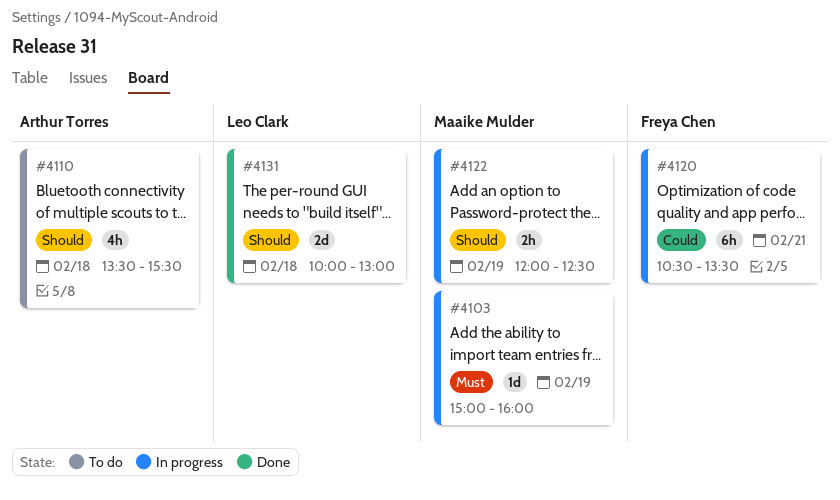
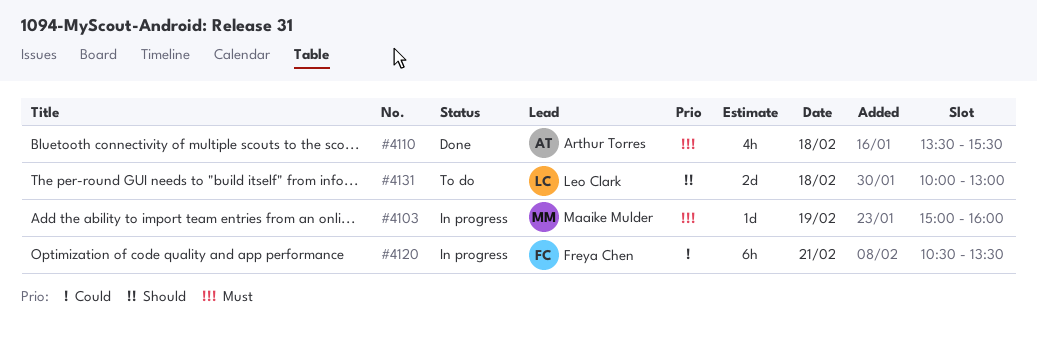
#4110, status: To do -> Done
#4110, priority: Should -> Must
#4122: present -> none
#4131, status: Done -> To do

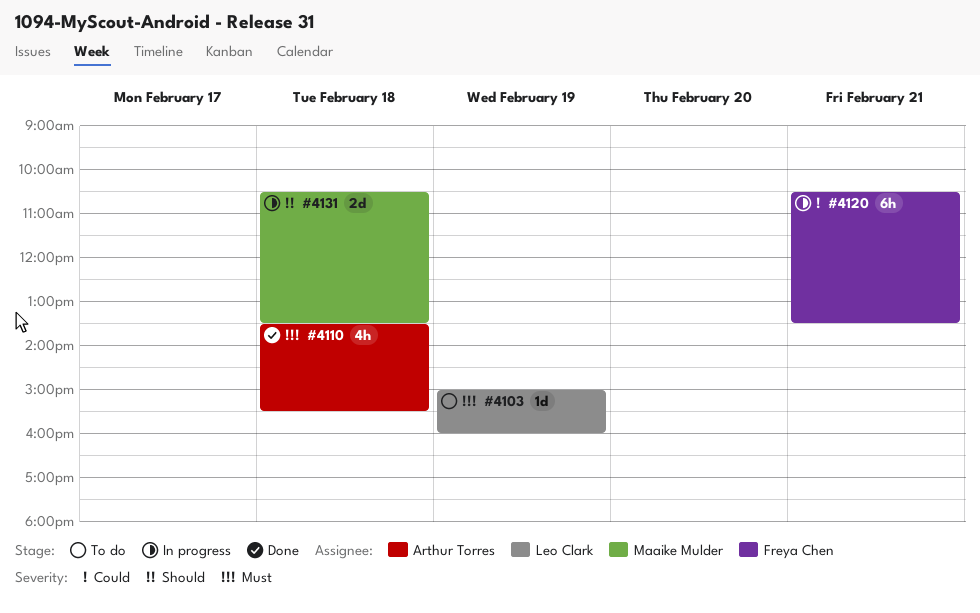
#4103, status: In progress -> To do
#4103, owner: Maaike Mulder -> Leo Clark
#4131, status: To do -> In progress
#4131, owner: Leo Clark -> Maaike Mulder
#4131, begins: 10:00 -> 10:30
#4131, ends: 13:00 -> 13:30

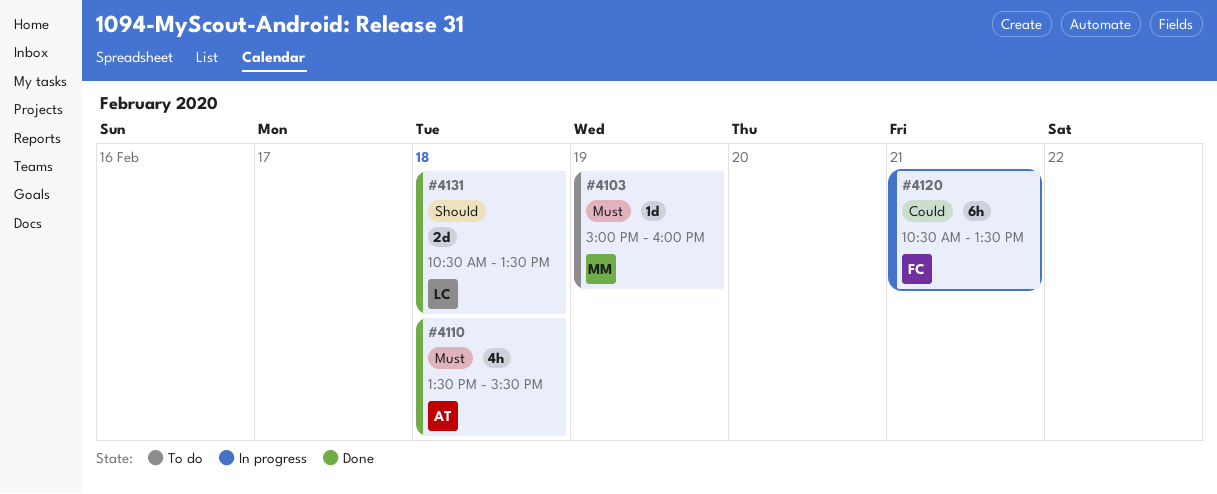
#4103, owner: Leo Clark -> Maaike Mulder
#4131, status: In progress -> Done
#4131, owner: Maaike Mulder -> Leo Clark

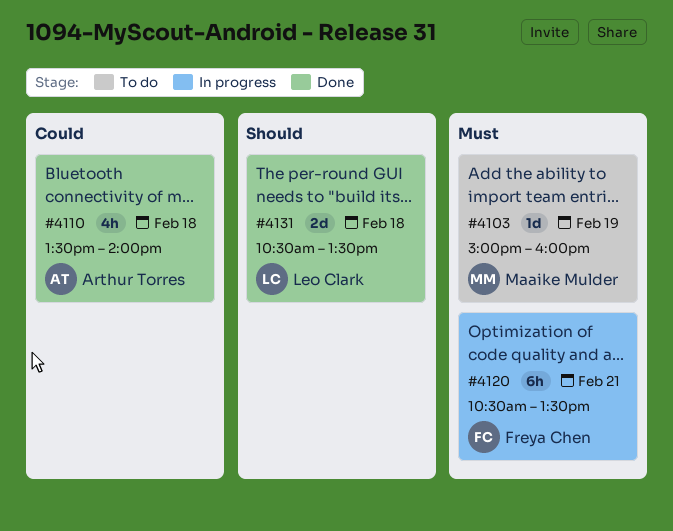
#4110, priority: Must -> Could
#4110, ends: 15:30 -> 14:00
#4120, priority: Could -> Must

